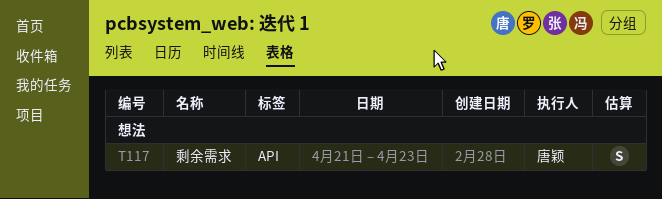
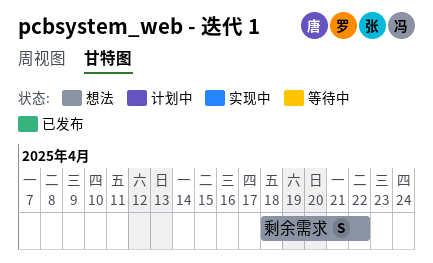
剩余需求, start: Apr 21 -> Apr 18
剩余需求, due: Apr 23 -> Apr 22

